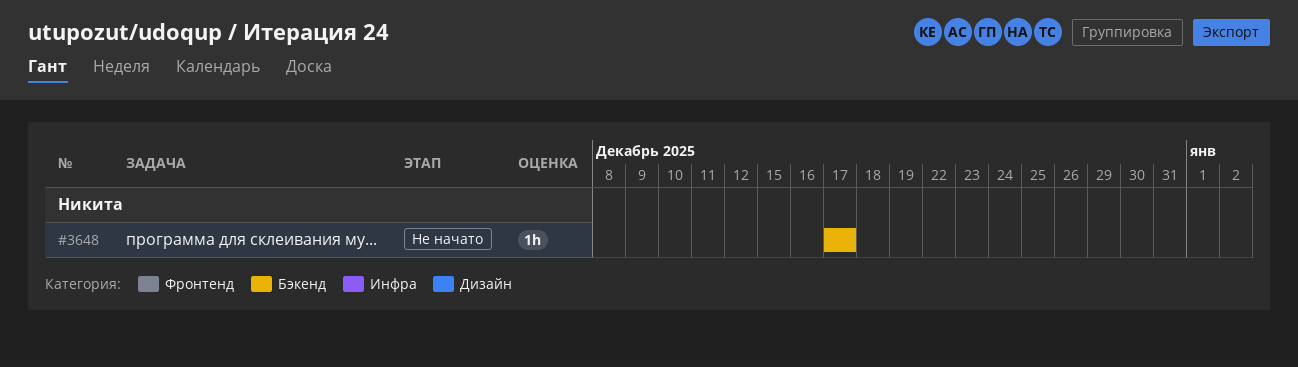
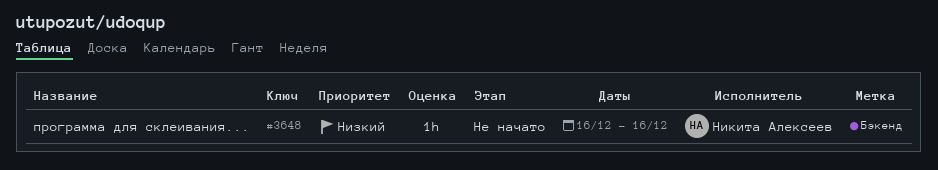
#3648, start: Dec 17 -> Dec 16
#3648, due: Dec 17 -> Dec 16

